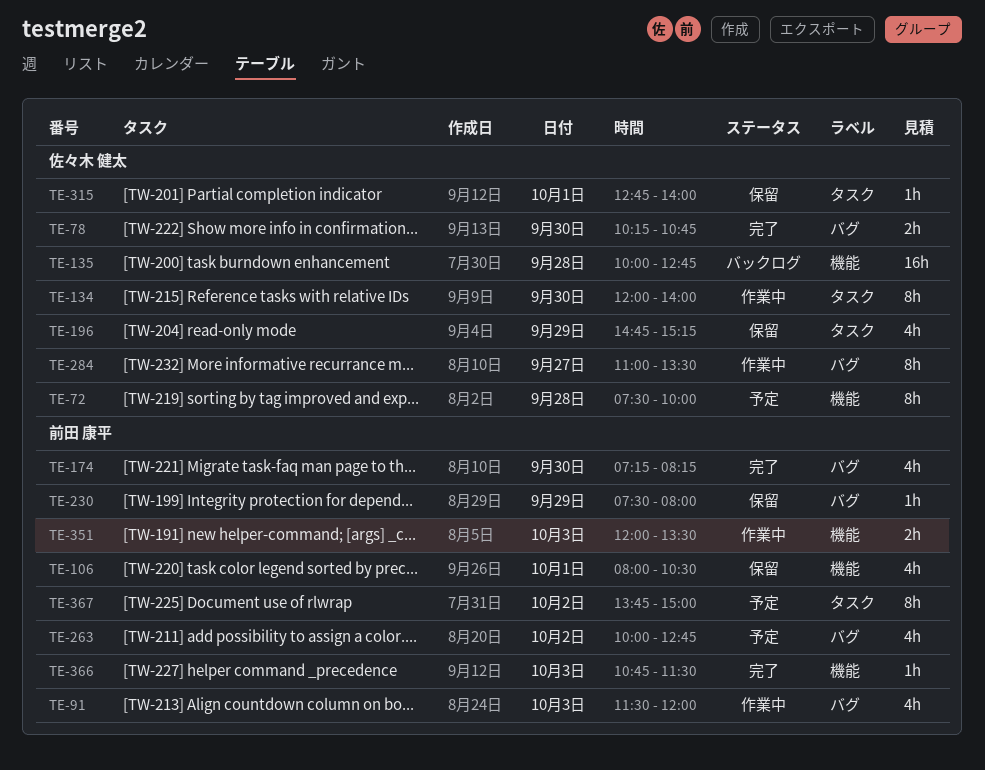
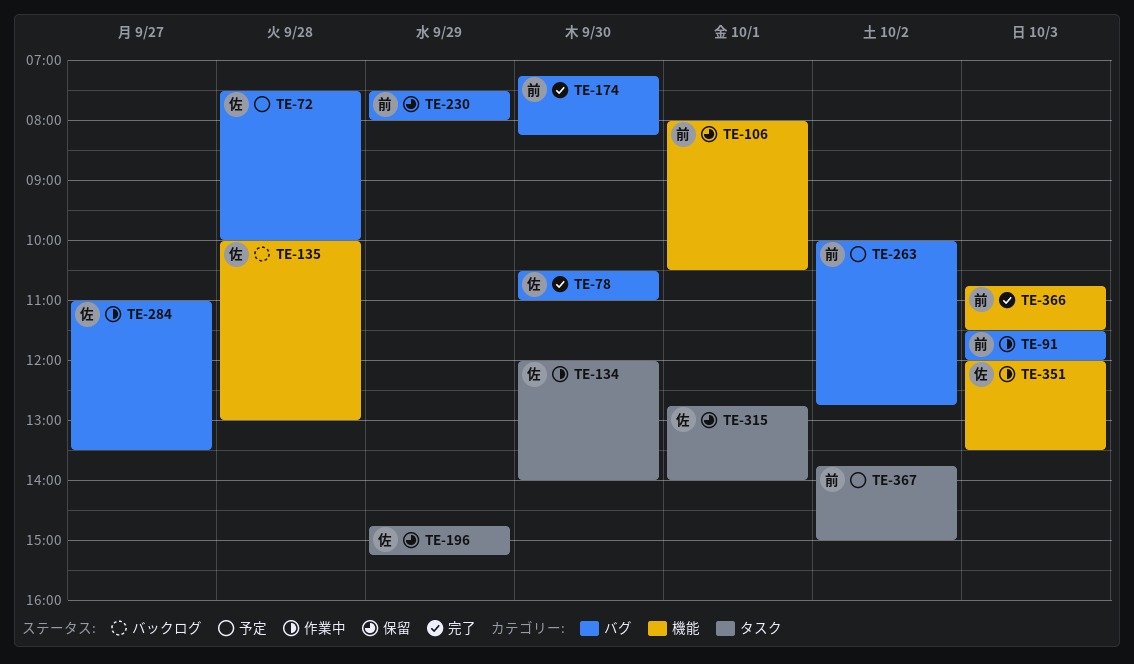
TE-72, label: 機能 -> バグ
TE-78, begins: 10:15 -> 10:30
TE-78, ends: 10:45 -> 11:00
TE-135, ends: 12:45 -> 13:00
TE-351, owner: 前田 康平 -> 佐々木 健太

